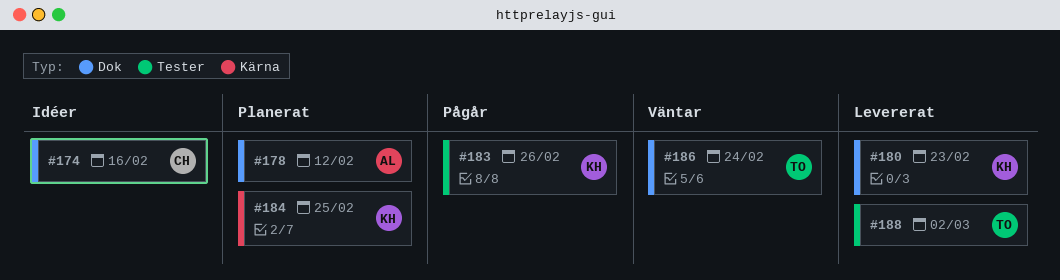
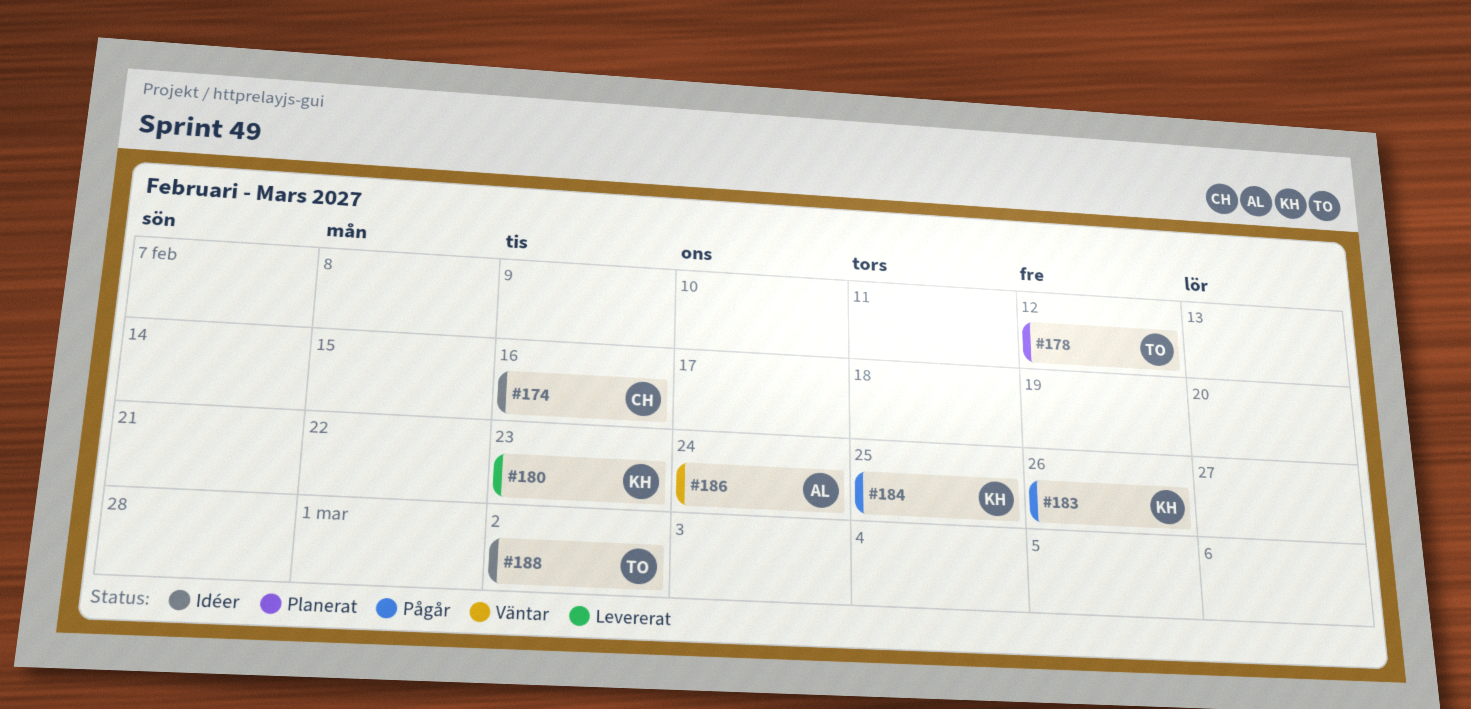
#178, owner: AL -> TO
#184, status: Planerat -> Pågår
#186, owner: TO -> AL
#188, status: Levererat -> Idéer

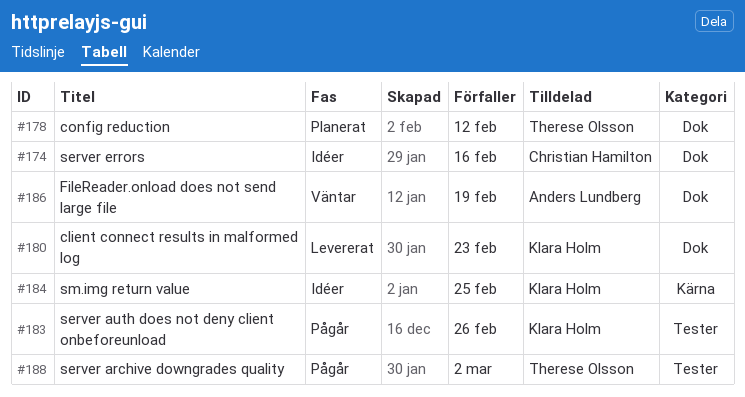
#184, status: Pågår -> Idéer
#186, due: Feb 24 -> Feb 19
#188, status: Idéer -> Pågår

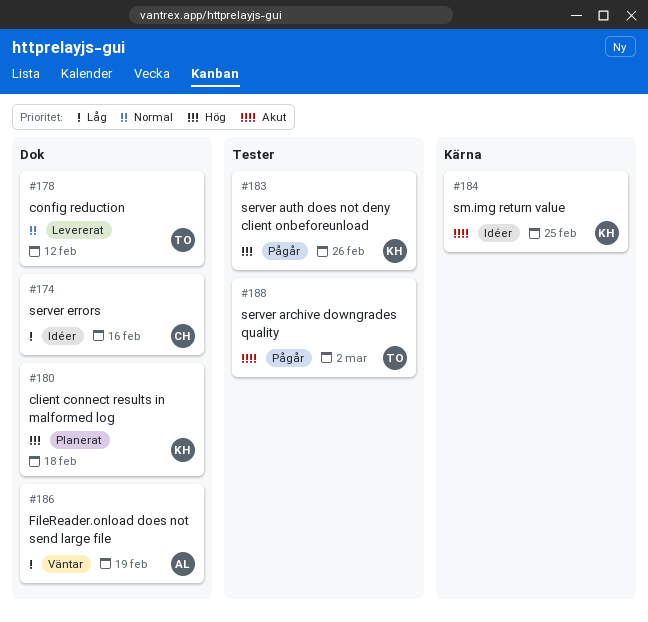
#178, status: Planerat -> Levererat
#180, status: Levererat -> Planerat
#180, due: Feb 23 -> Feb 18

